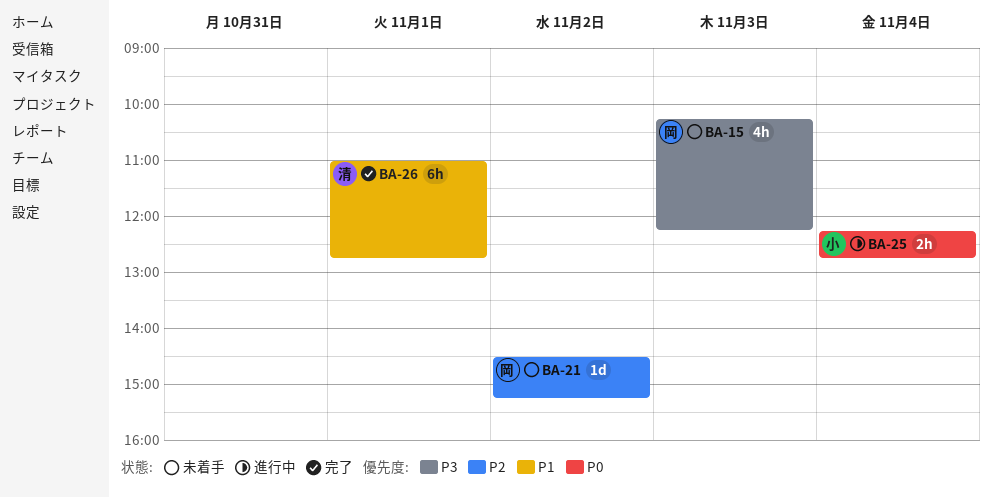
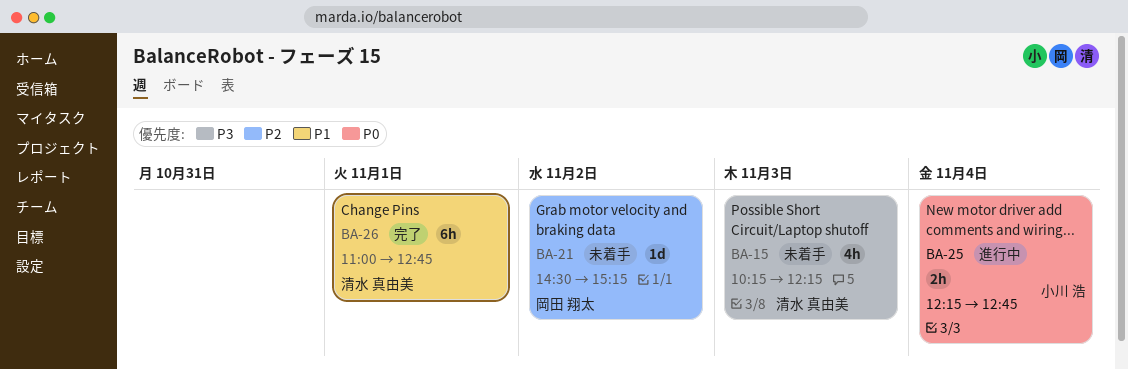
BA-15, owner: 岡田 翔太 -> 清水 真由美

